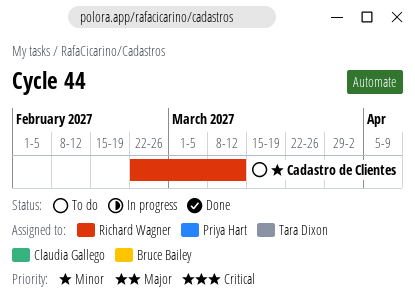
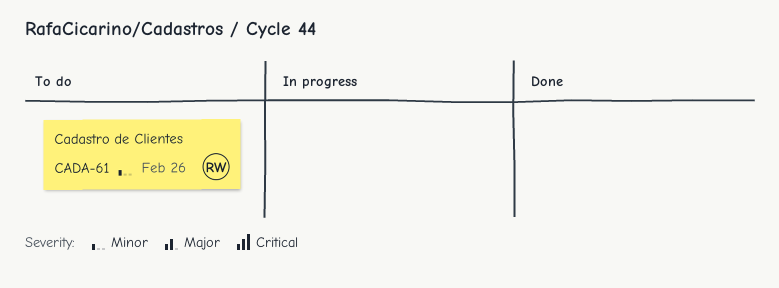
Cadastro de Clientes, due: Mar 12 -> Feb 26

